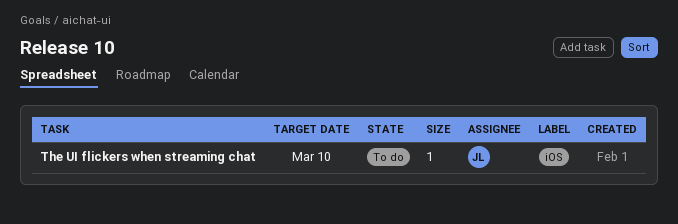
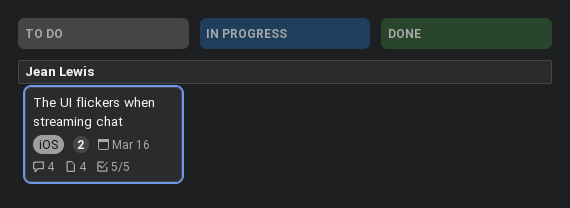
The UI flickers when streaming chat, estimate: 1 -> 2
The UI flickers when streaming chat, due: Mar 10 -> Mar 16

